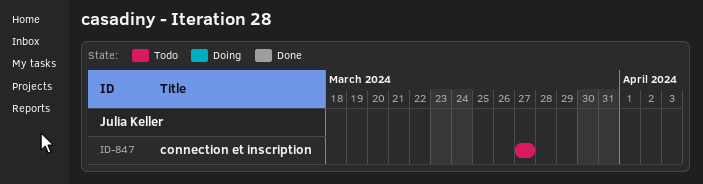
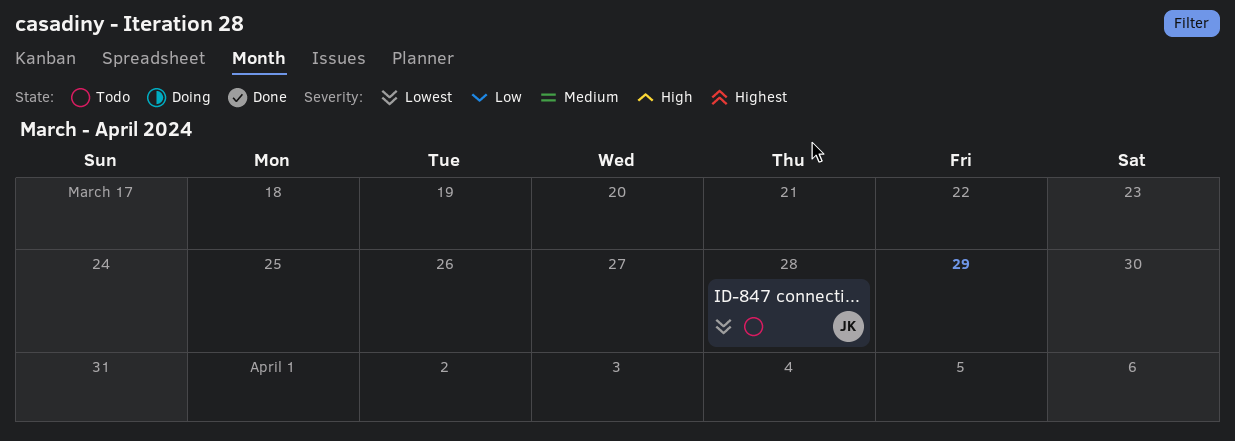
ID-847, due: Mar 27 -> Mar 28

